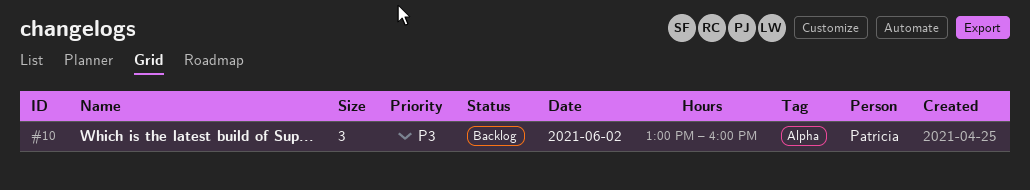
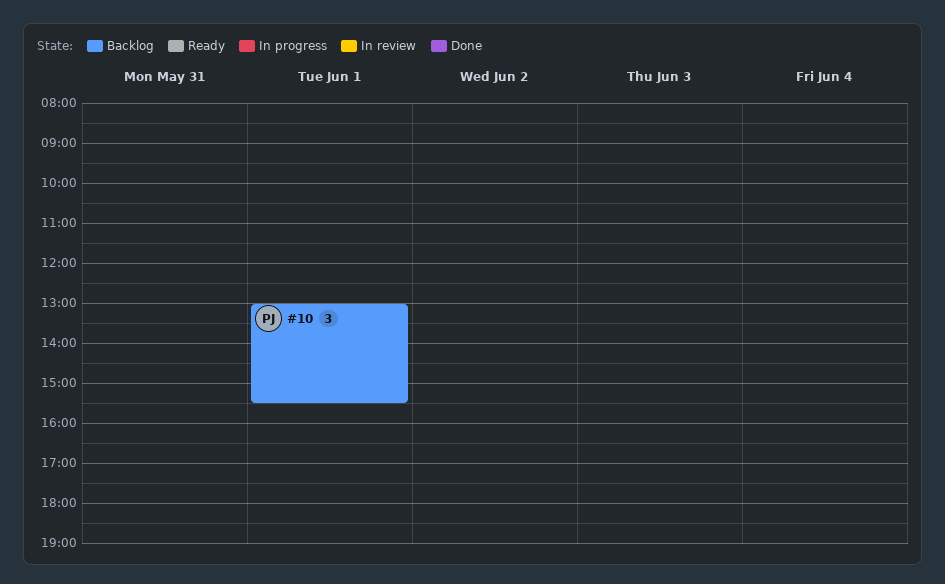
#10, day: Jun 2 -> Jun 1
#10, ends: 16:00 -> 15:30

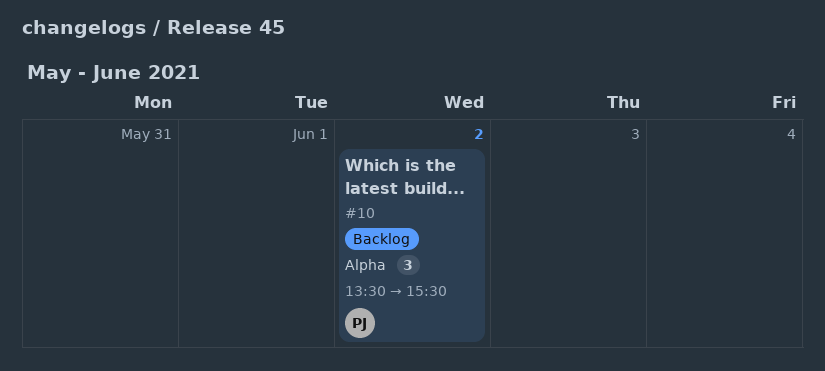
#10, day: Jun 1 -> Jun 2
#10, begins: 13:00 -> 13:30

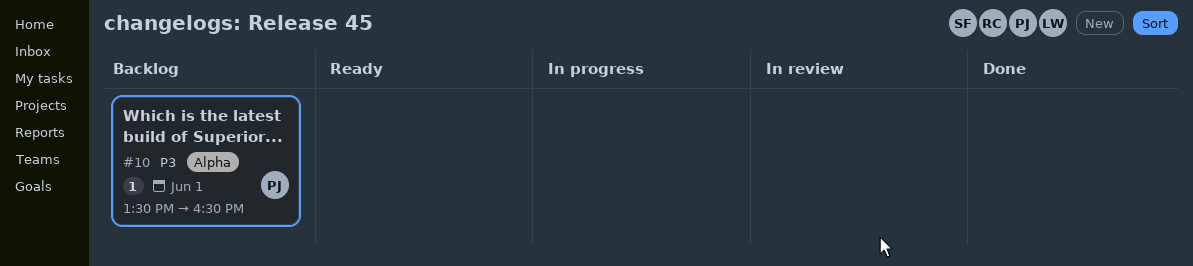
#10, estimate: 3 -> 1
#10, day: Jun 2 -> Jun 1
#10, ends: 15:30 -> 16:30

